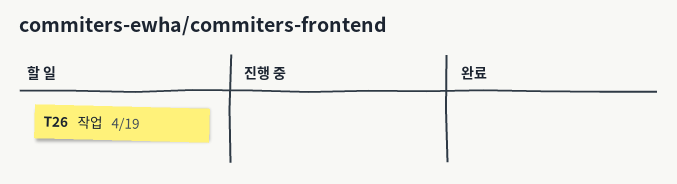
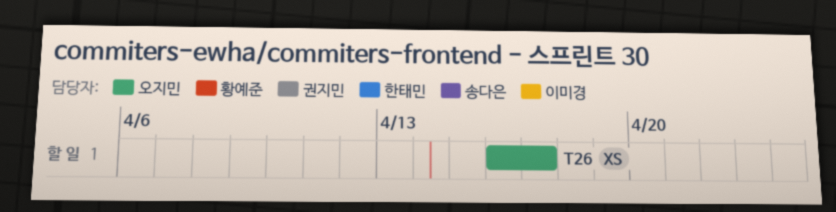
T26, due: Apr 19 -> Apr 17

